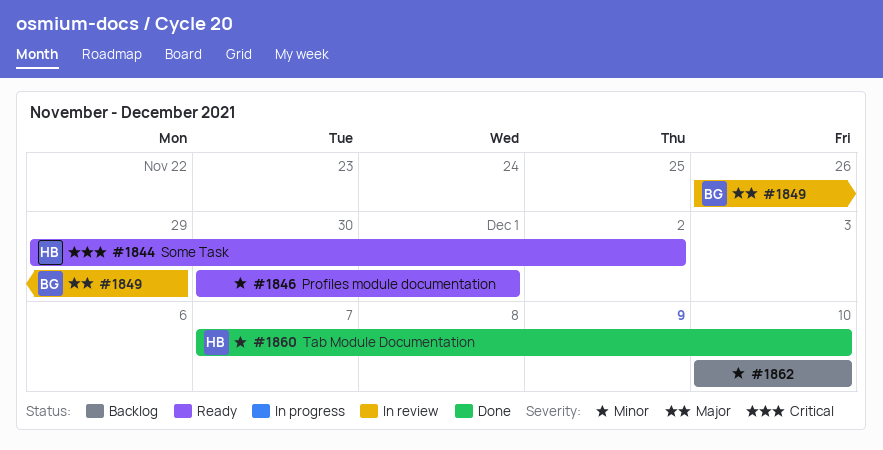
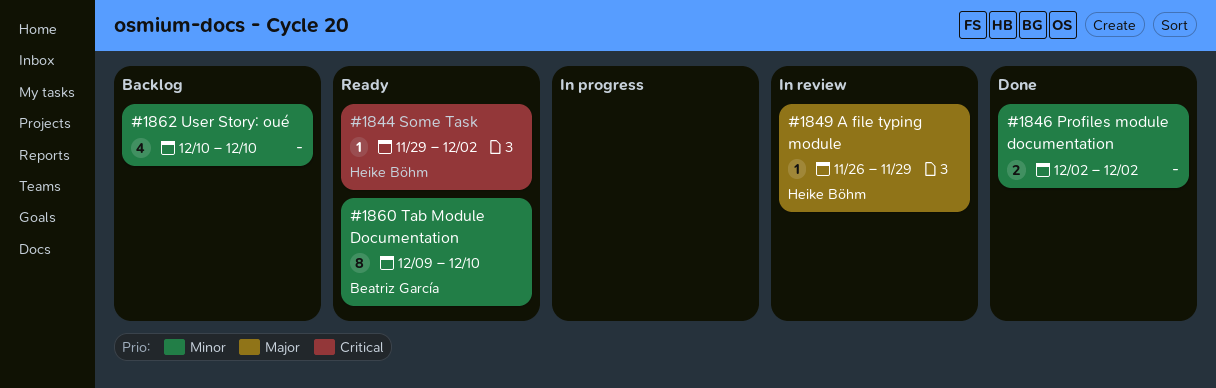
#1846, status: Ready -> Done
#1846, start: Nov 30 -> Dec 2
#1846, due: Dec 1 -> Dec 2
#1849, owner: Beatriz García -> Heike Böhm
#1860, status: Done -> Ready
#1860, owner: Heike Böhm -> Beatriz García
#1860, start: Dec 7 -> Dec 9

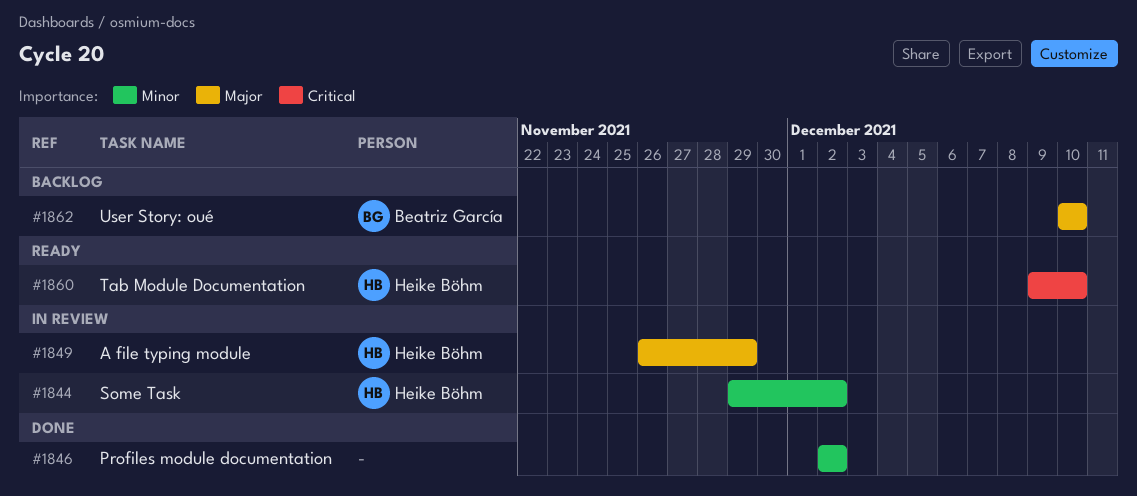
#1844, status: Ready -> In review
#1844, priority: Critical -> Minor
#1860, owner: Beatriz García -> Heike Böhm
#1860, priority: Minor -> Critical
#1862, owner: none -> Beatriz García
#1862, priority: Minor -> Major

